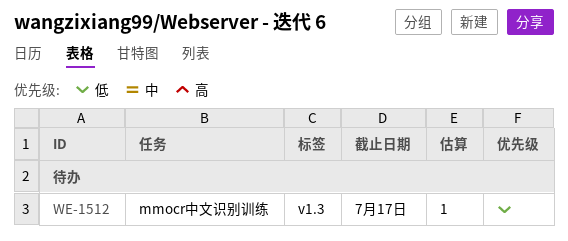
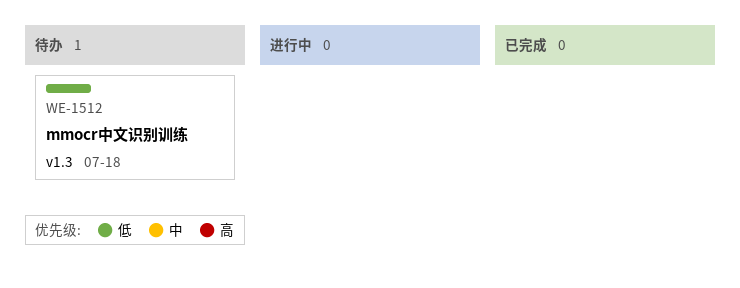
WE-1512, due: Jul 17 -> Jul 18

